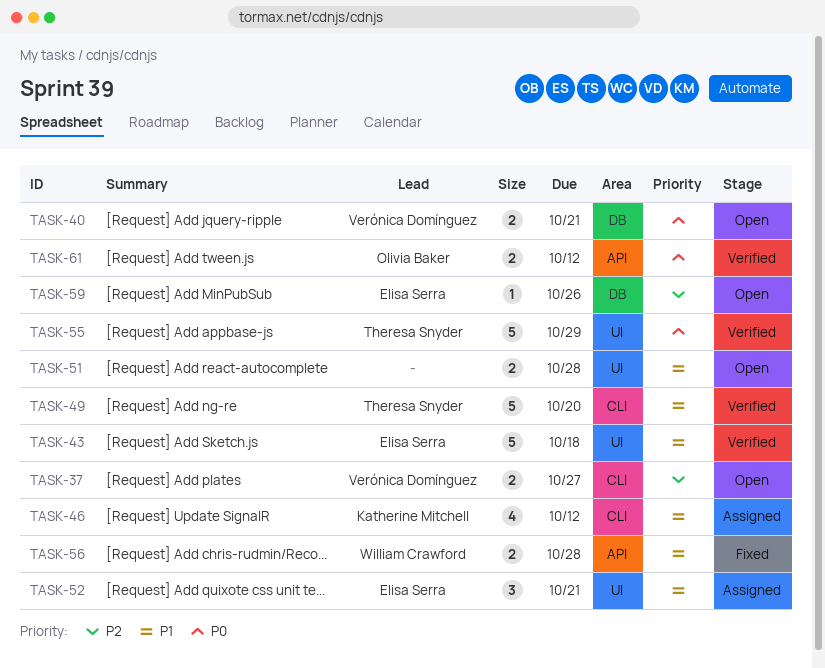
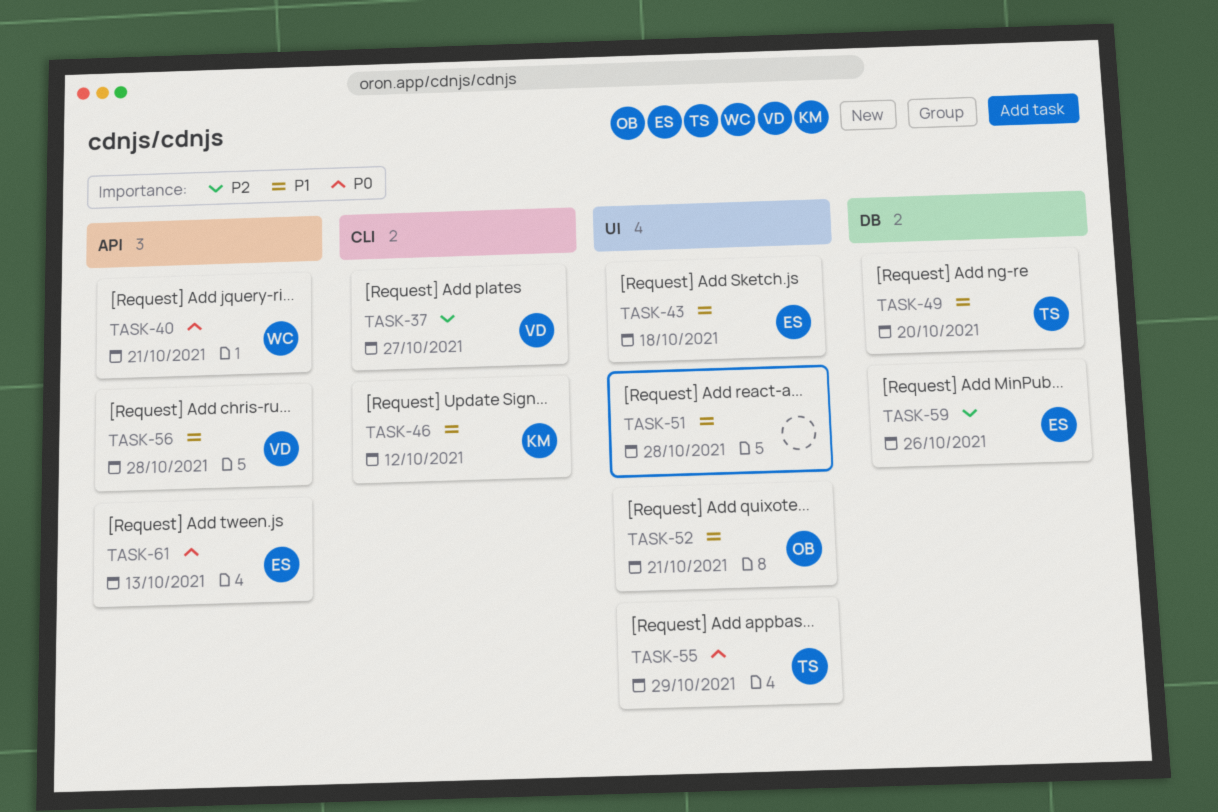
TASK-40, owner: Verónica Domínguez -> William Crawford
TASK-40, label: DB -> API
TASK-49, label: CLI -> DB
TASK-52, owner: Elisa Serra -> Olivia Baker
TASK-56, owner: William Crawford -> Verónica Domínguez
TASK-61, owner: Olivia Baker -> Elisa Serra
TASK-61, due: Oct 12 -> Oct 13

